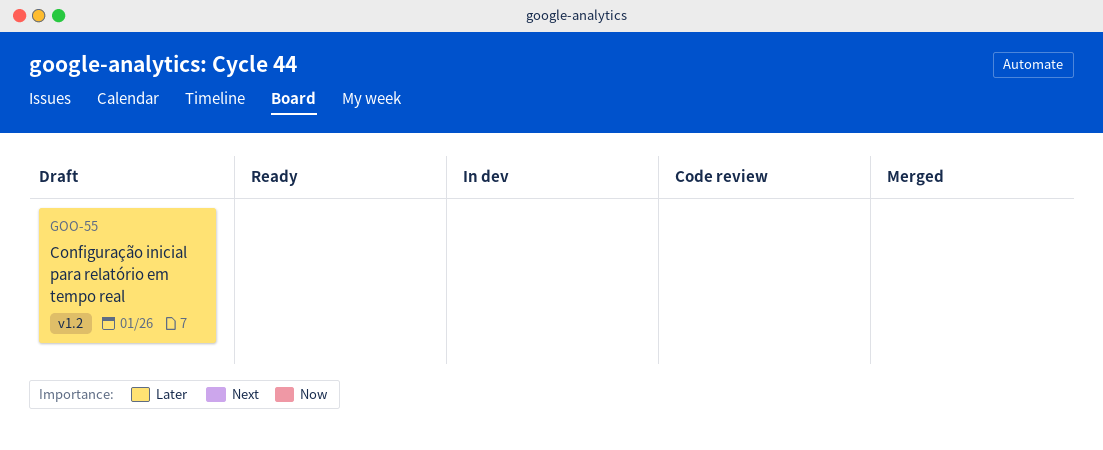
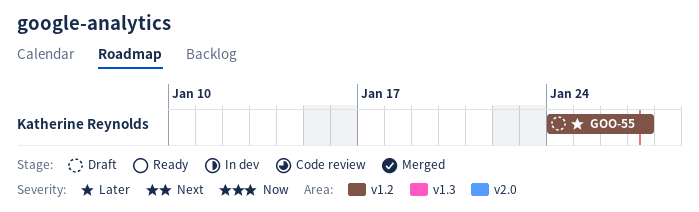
GOO-55, due: Jan 26 -> Jan 27

